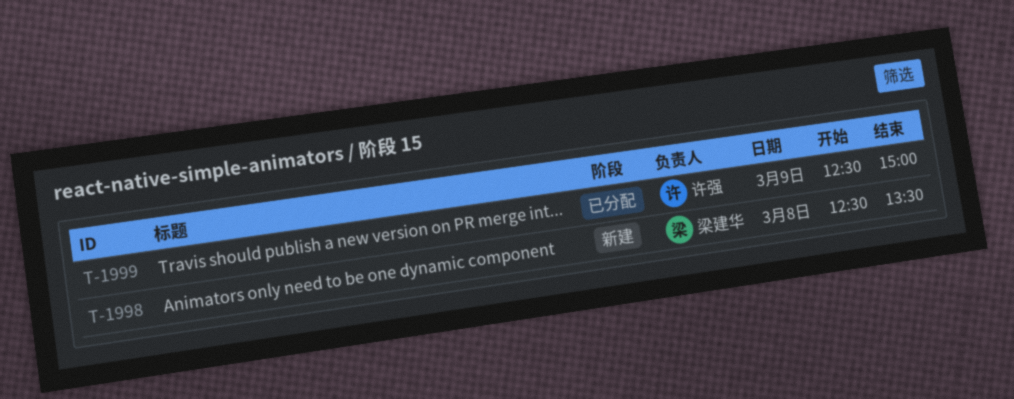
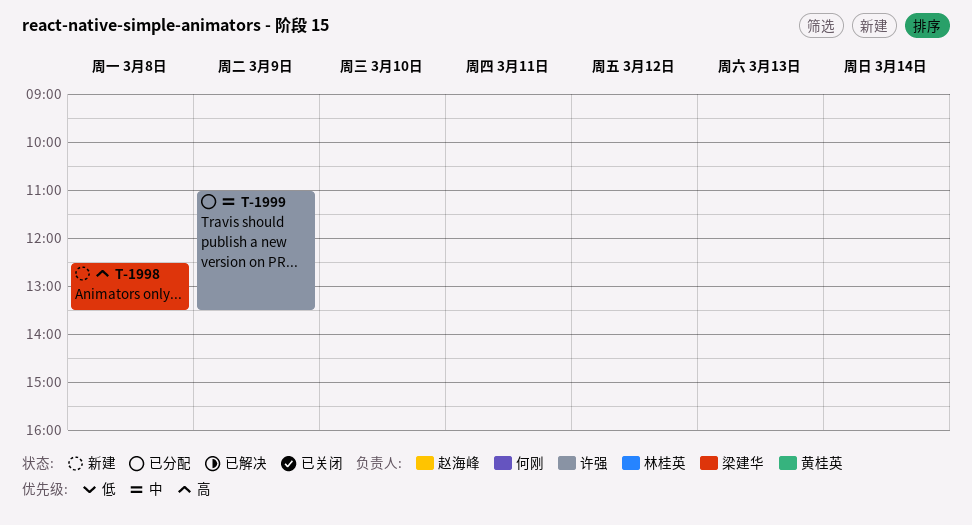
T-1999, begins: 12:30 -> 11:00
T-1999, ends: 15:00 -> 13:30

